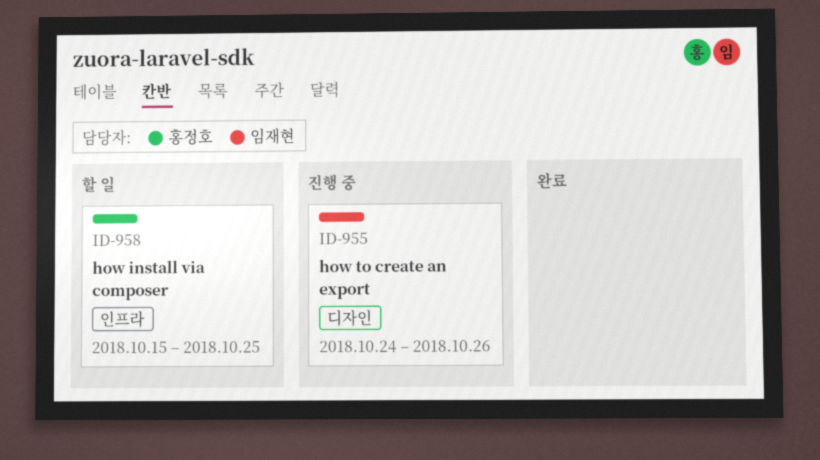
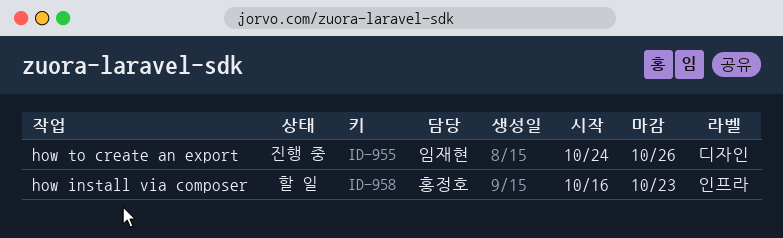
ID-958, start: Oct 15 -> Oct 16
ID-958, due: Oct 25 -> Oct 23

